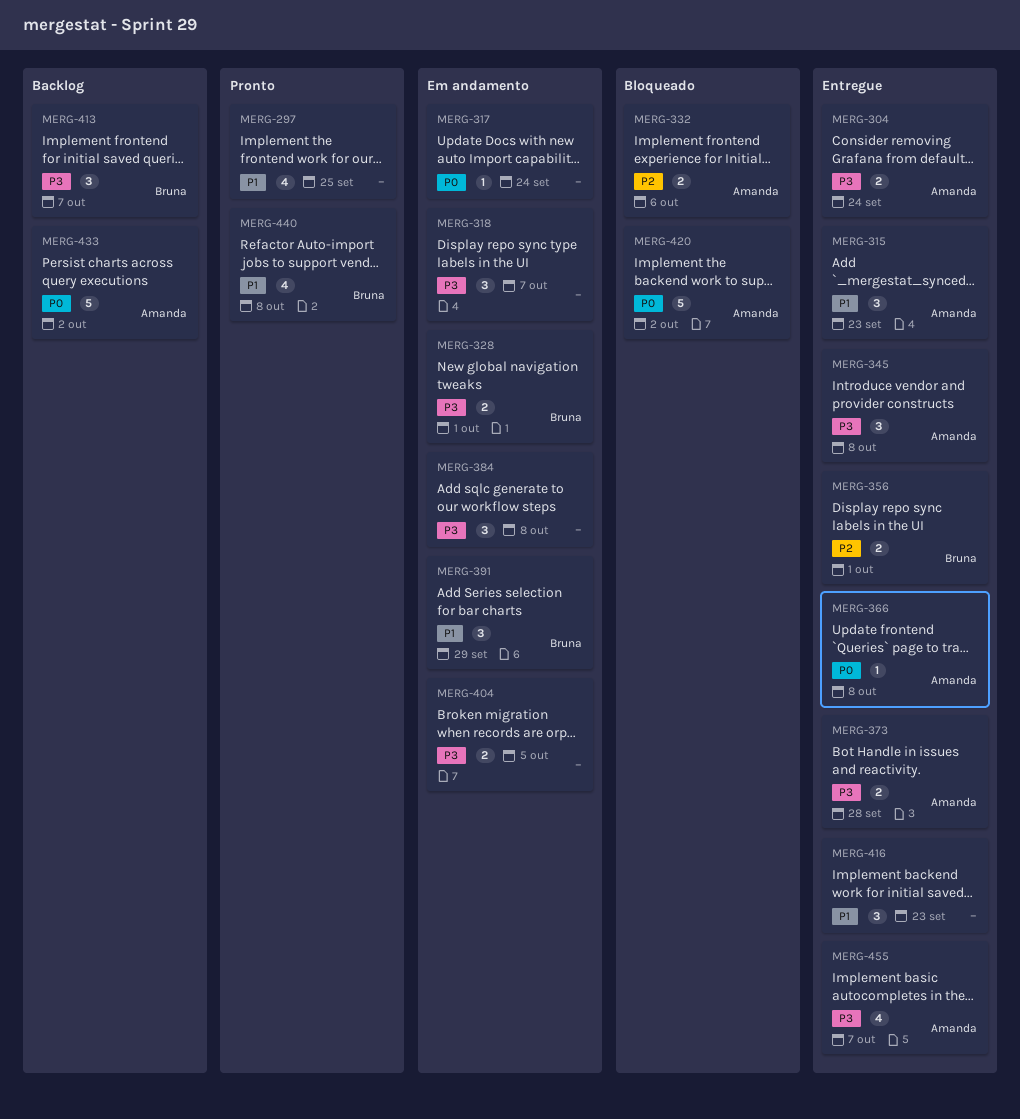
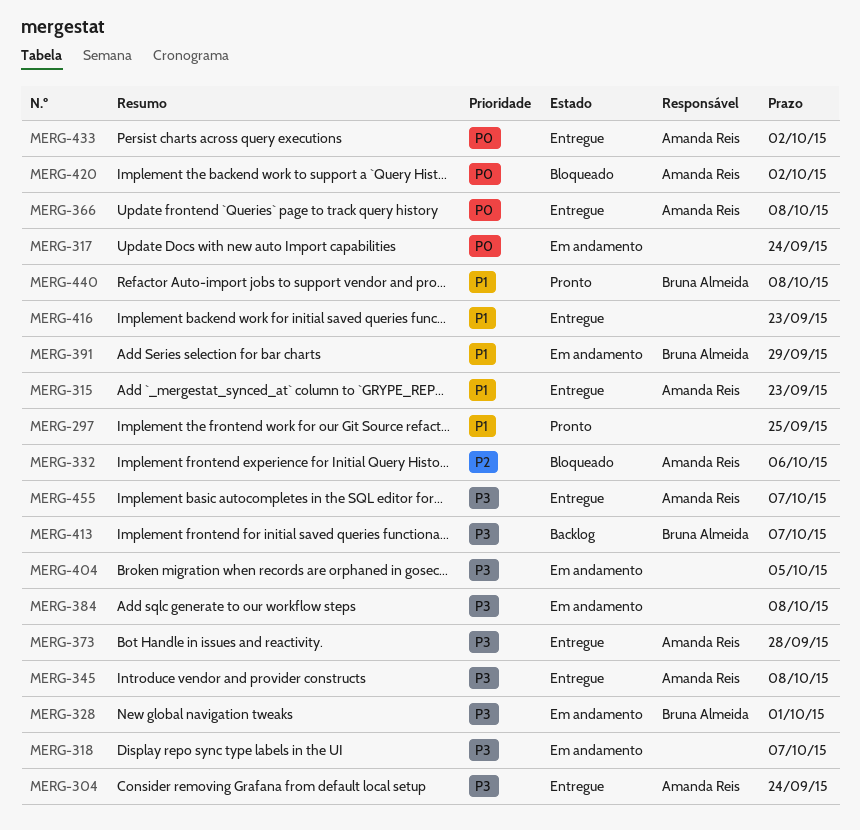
MERG-356: present -> none
MERG-433, status: Backlog -> Entregue

